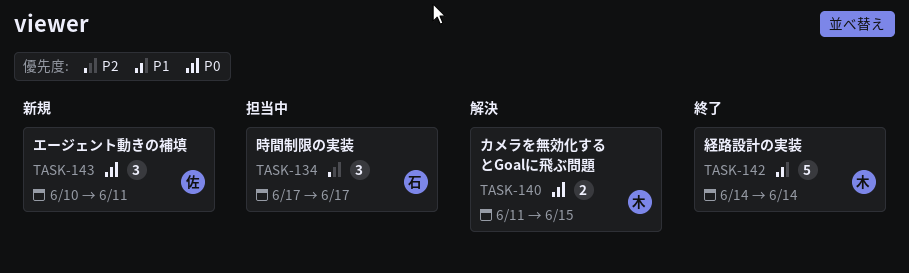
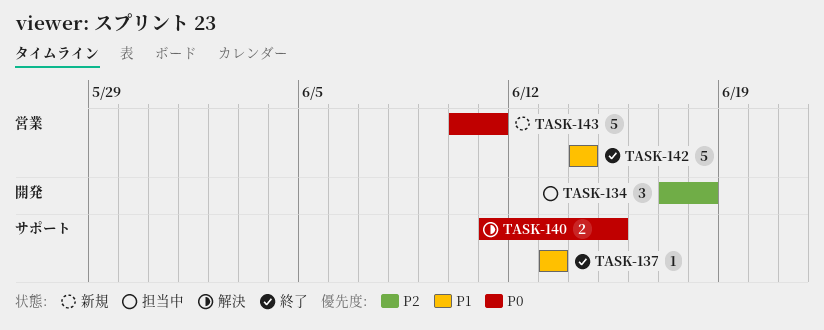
TASK-134, due: Jun 17 -> Jun 18
TASK-137: none -> present
TASK-143, estimate: 3 -> 5

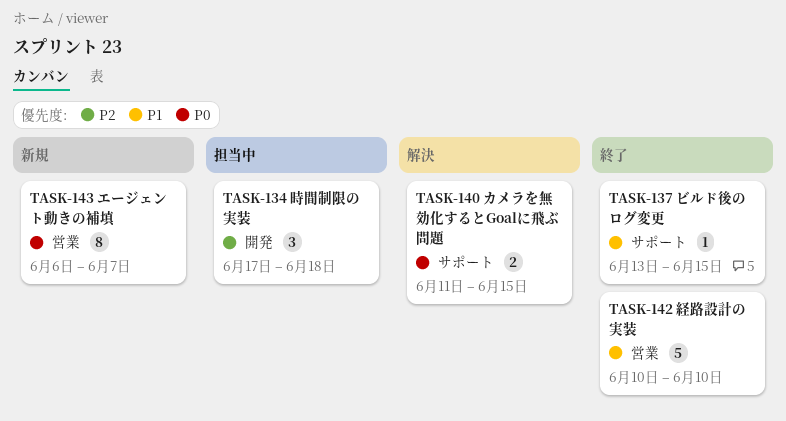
TASK-137, due: Jun 13 -> Jun 15
TASK-142, start: Jun 14 -> Jun 10
TASK-142, due: Jun 14 -> Jun 10
TASK-143, estimate: 5 -> 8
TASK-143, start: Jun 10 -> Jun 6
TASK-143, due: Jun 11 -> Jun 7

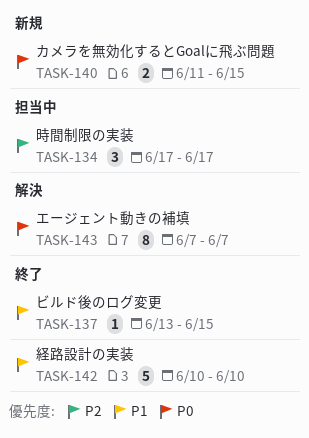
TASK-134, due: Jun 18 -> Jun 17
TASK-140, status: 解決 -> 新規
TASK-143, status: 新規 -> 解決
TASK-143, start: Jun 6 -> Jun 7

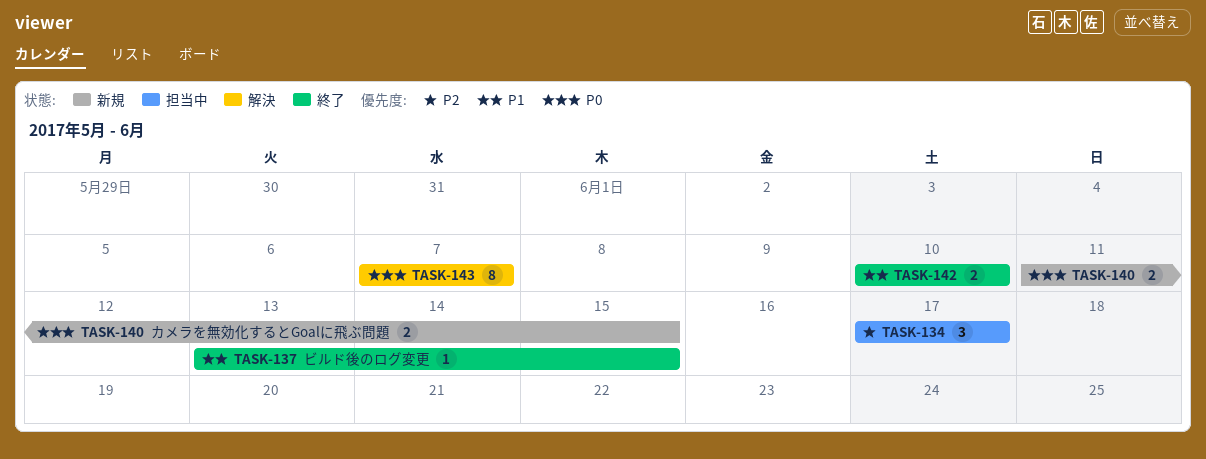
TASK-142, estimate: 5 -> 2

